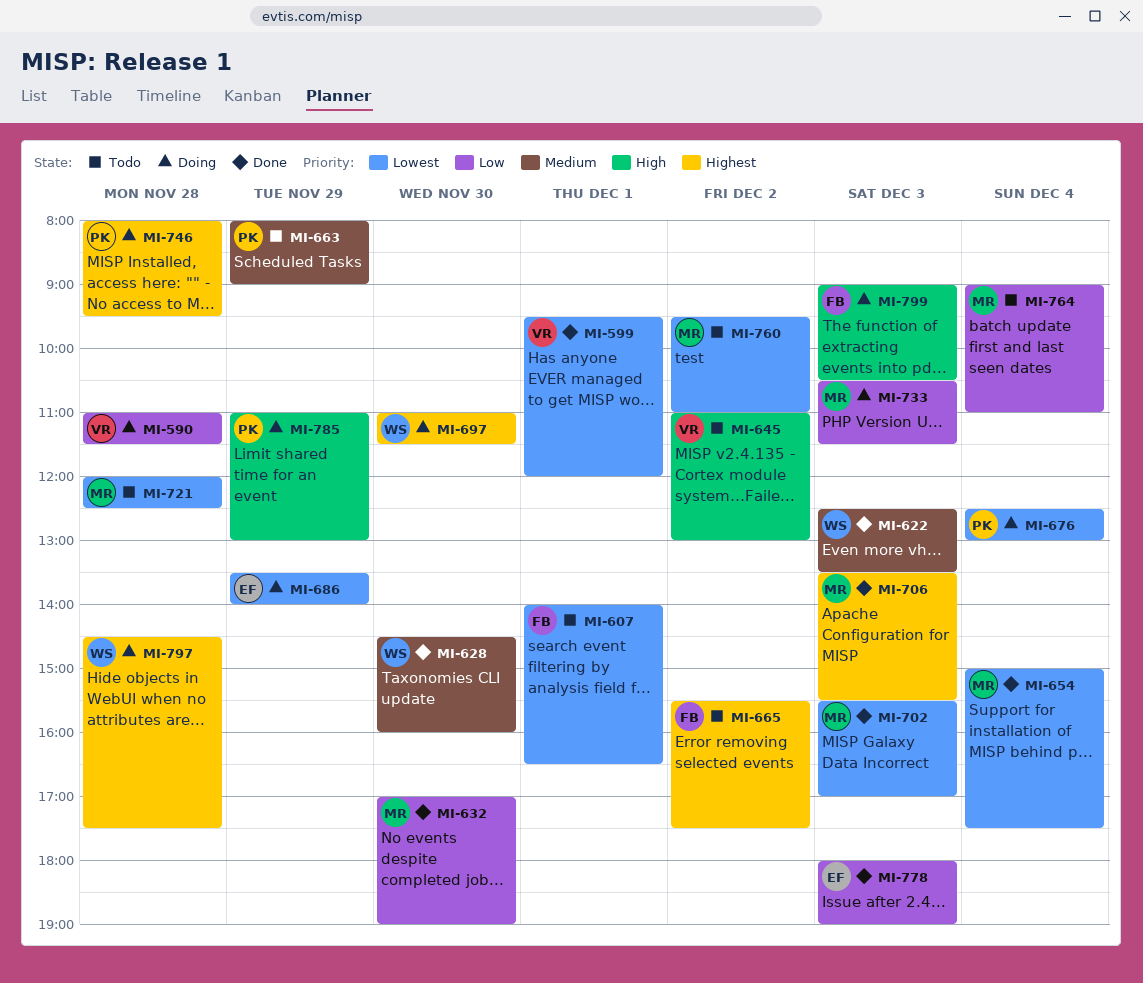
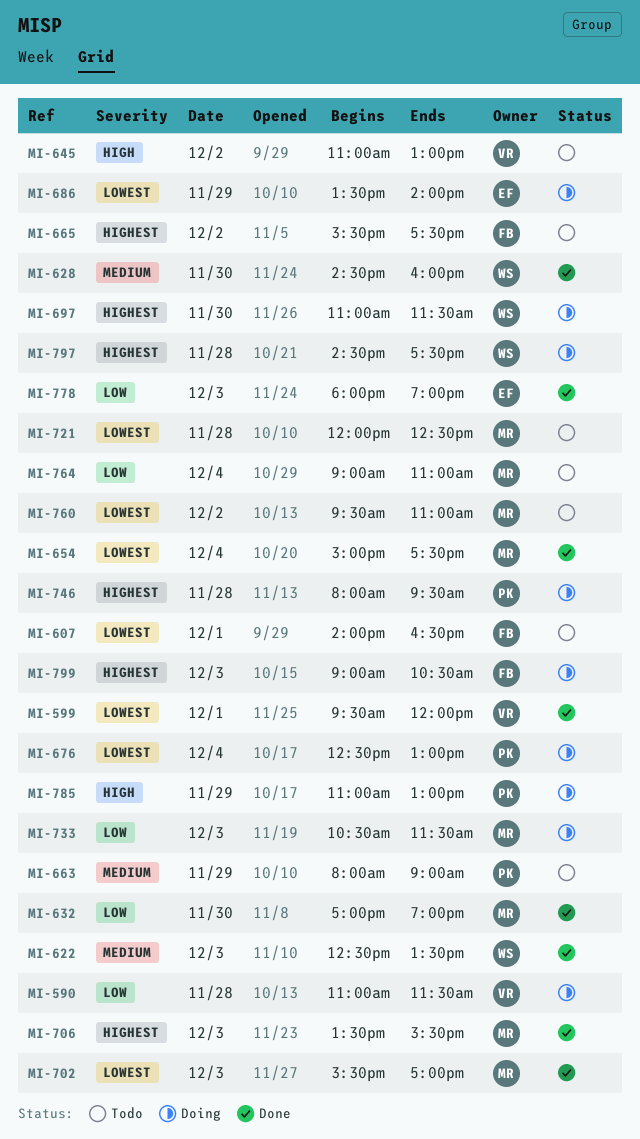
MI-799, priority: High -> Highest

